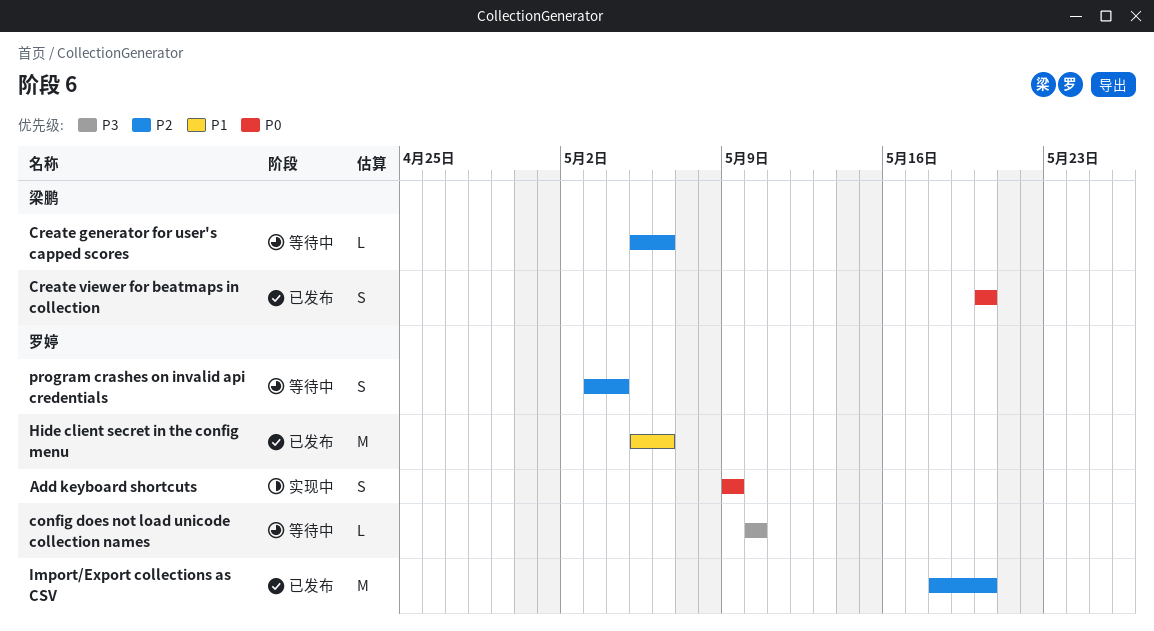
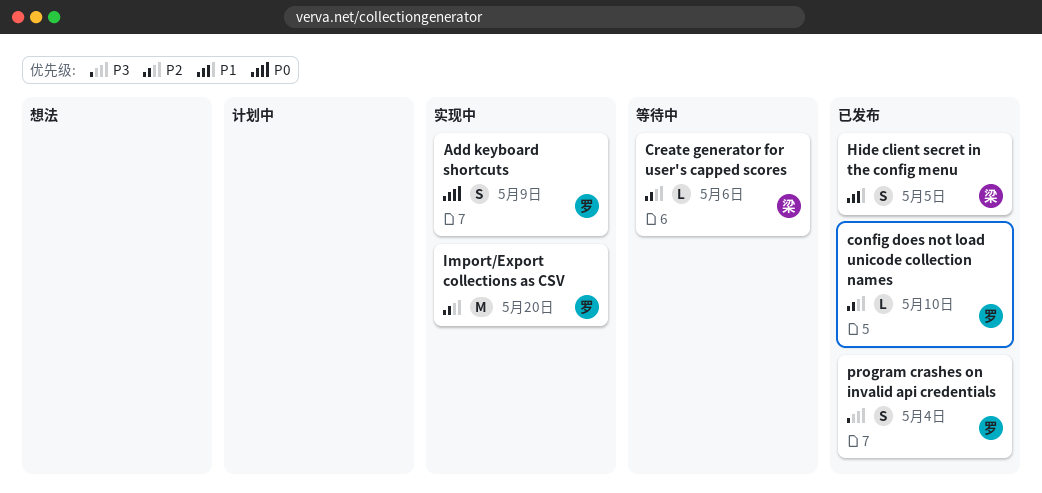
config does not load unicode collection names, status: 等待中 -> 已发布
config does not load unicode collection names, priority: P3 -> P2
Create viewer for beatmaps in collection: present -> none
Hide client secret in the config menu, owner: 罗婷 -> 梁鹏
Hide client secret in the config menu, estimate: M -> S
Hide client secret in the config menu, due: May 6 -> May 5
Import/Export collections as CSV, status: 已发布 -> 实现中
program crashes on invalid api credentials, status: 等待中 -> 已发布
program crashes on invalid api credentials, priority: P2 -> P3

